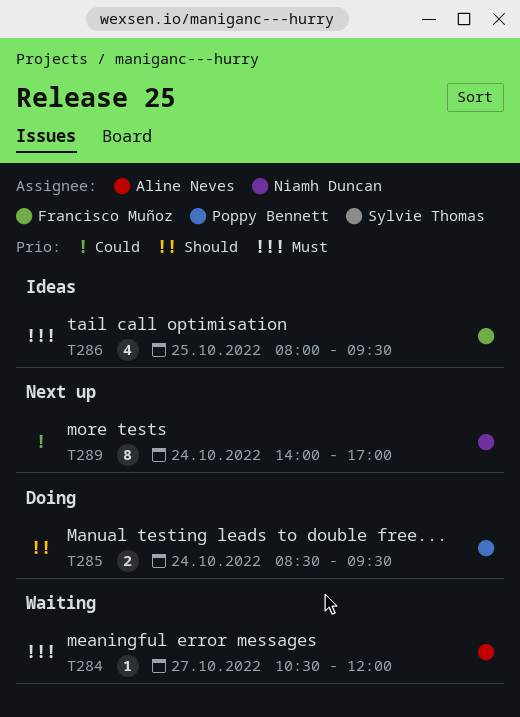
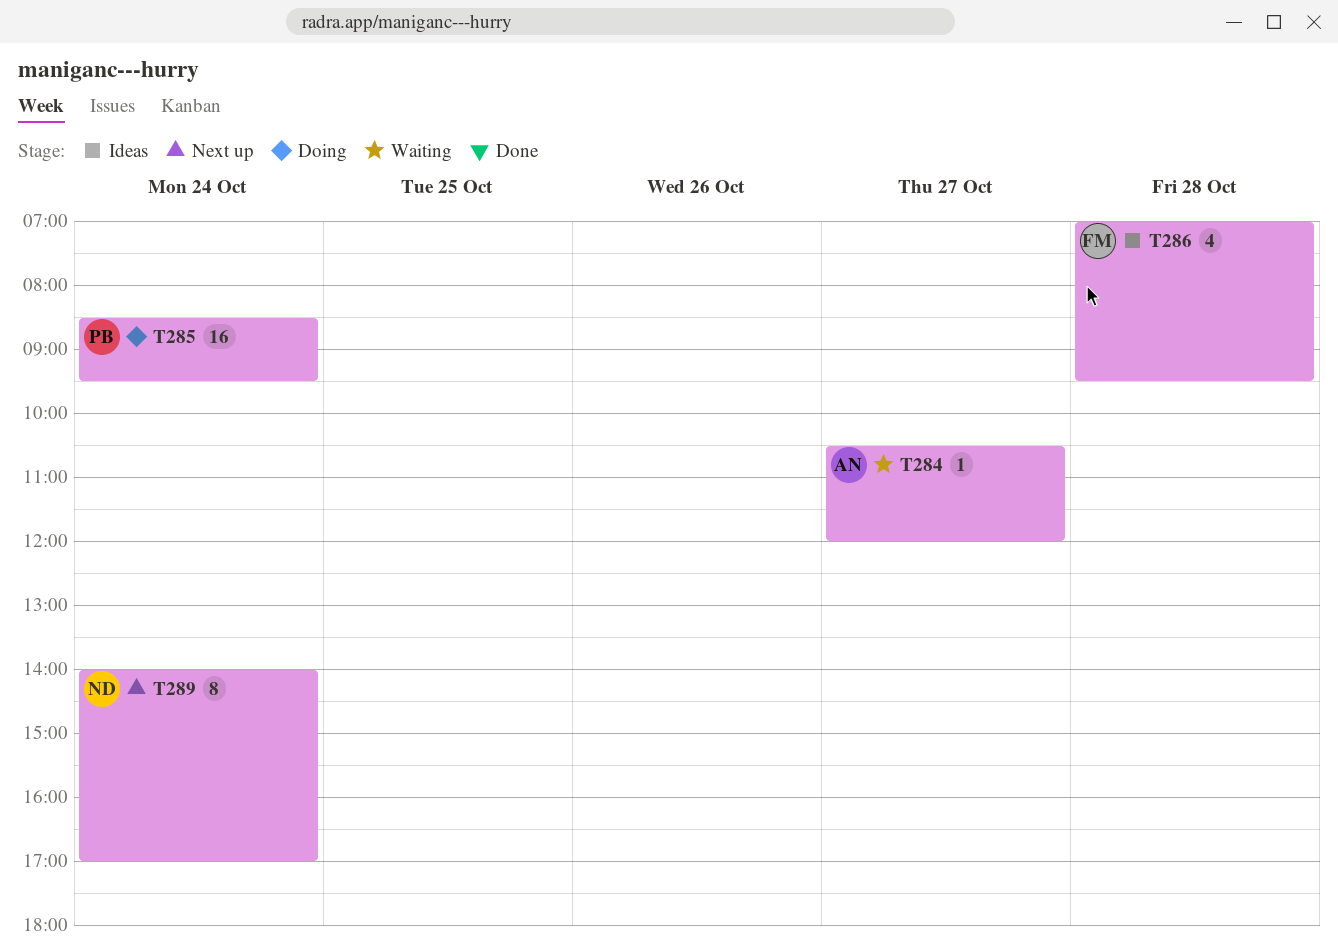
T285, estimate: 2 -> 16
T286, day: Oct 25 -> Oct 28
T286, begins: 08:00 -> 07:00

